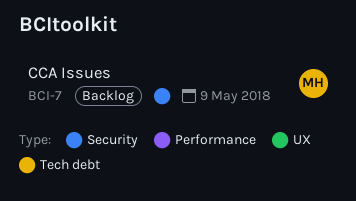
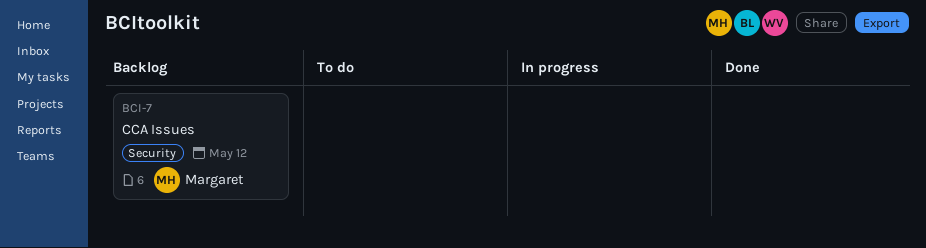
BCI-7, due: May 9 -> May 12

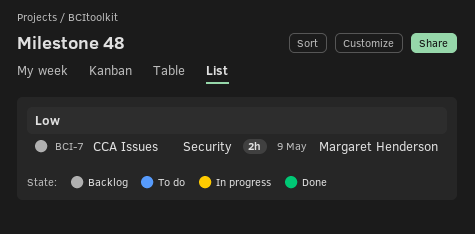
BCI-7, due: May 12 -> May 9

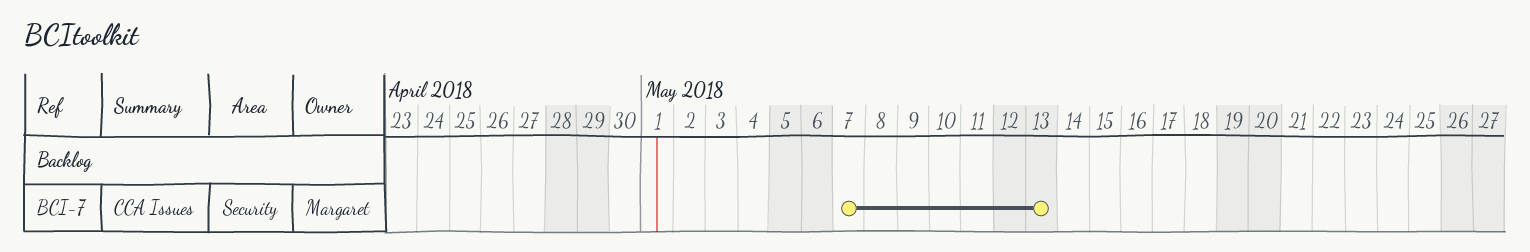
BCI-7, due: May 9 -> May 13

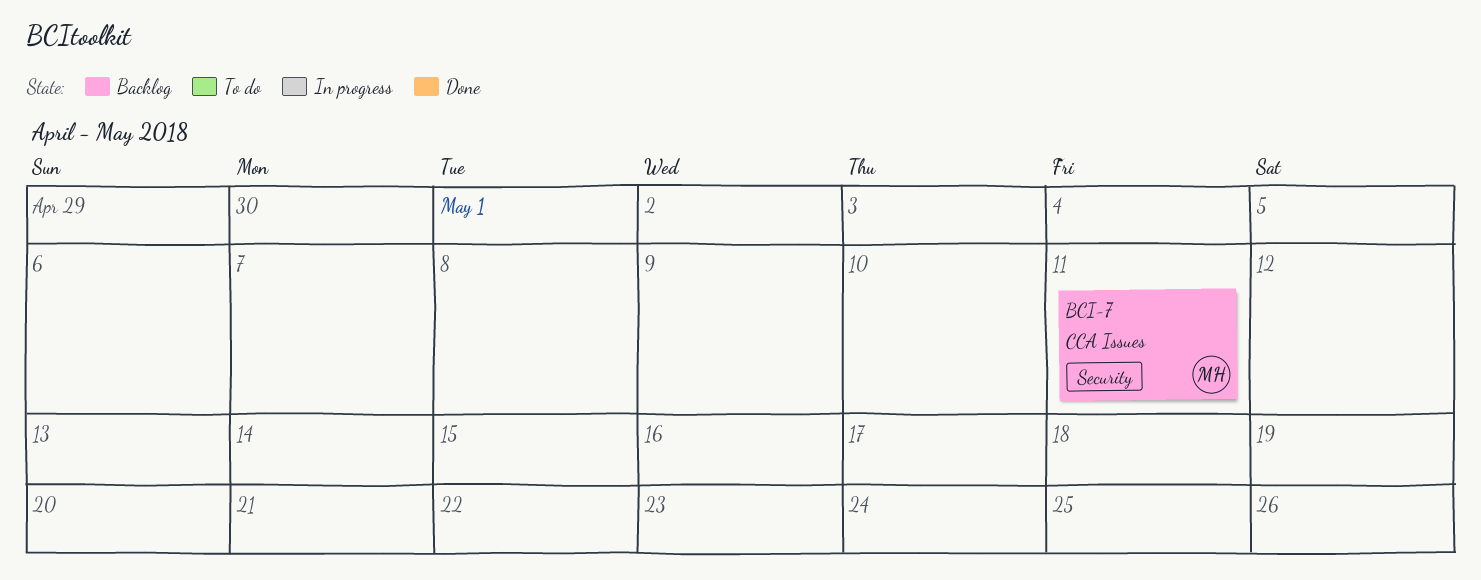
BCI-7, due: May 13 -> May 11

